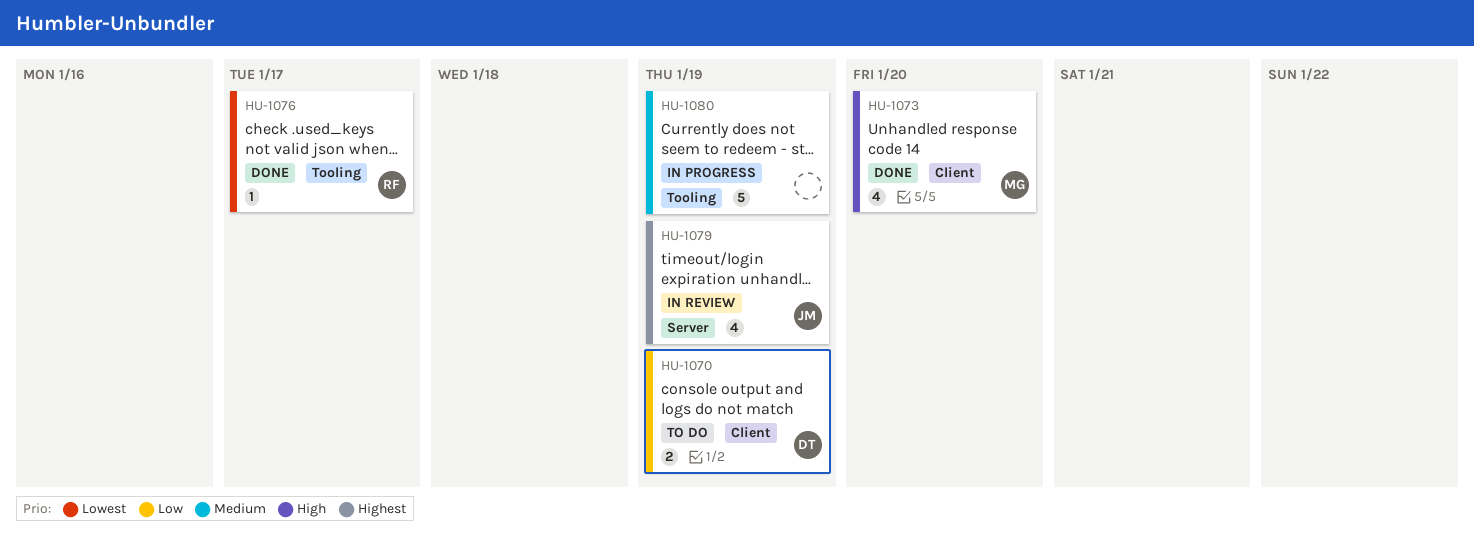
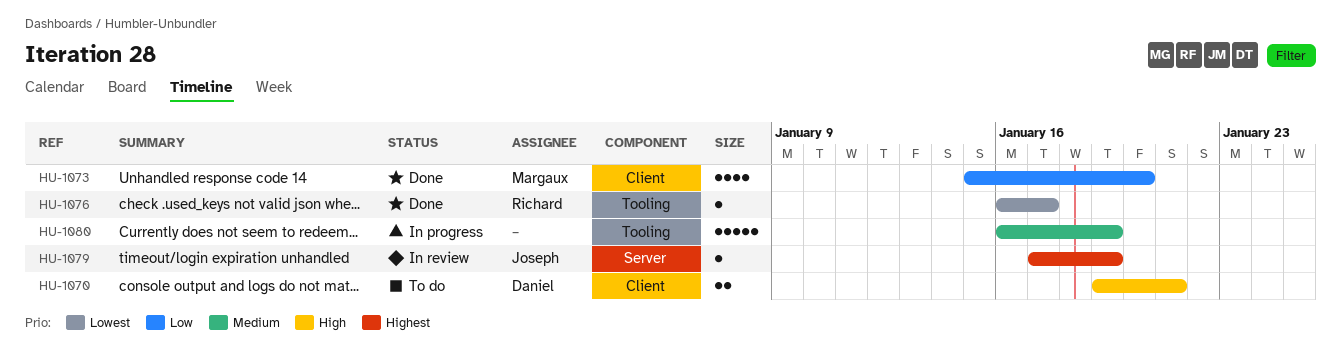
HU-1070, priority: Low -> High
HU-1070, due: Jan 19 -> Jan 21
HU-1073, priority: High -> Low
HU-1079, estimate: 4 -> 1

